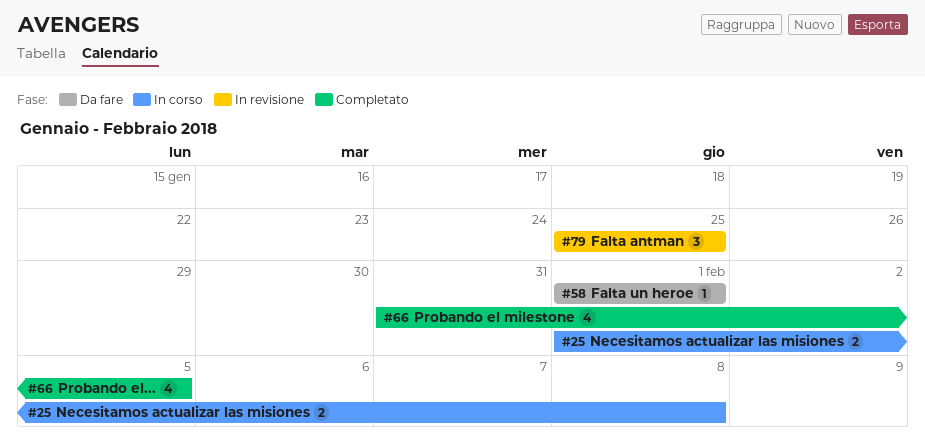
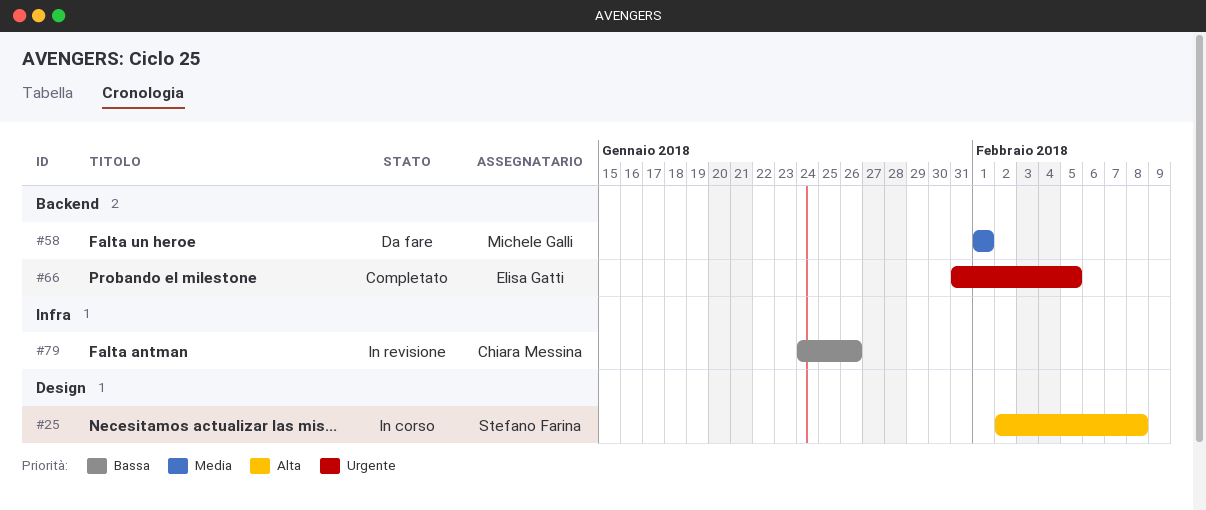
#25, start: Feb 1 -> Feb 2
#79, start: Jan 25 -> Jan 24
#79, due: Jan 25 -> Jan 26

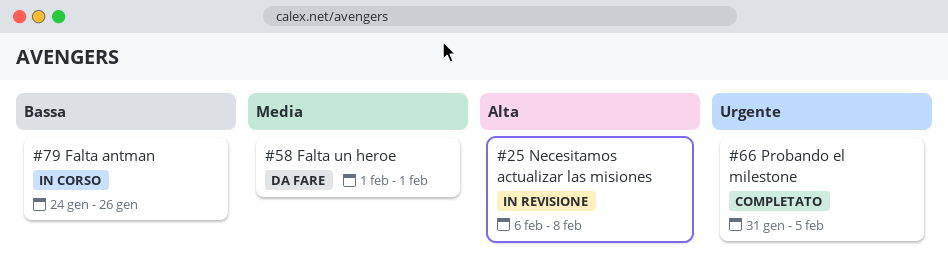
#25, status: In corso -> In revisione
#25, start: Feb 2 -> Feb 6
#79, status: In revisione -> In corso

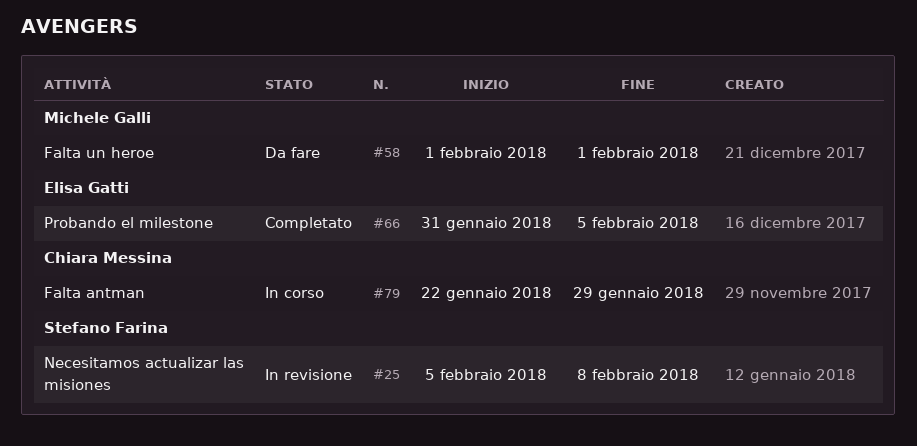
#25, start: Feb 6 -> Feb 5
#79, start: Jan 24 -> Jan 22
#79, due: Jan 26 -> Jan 29

